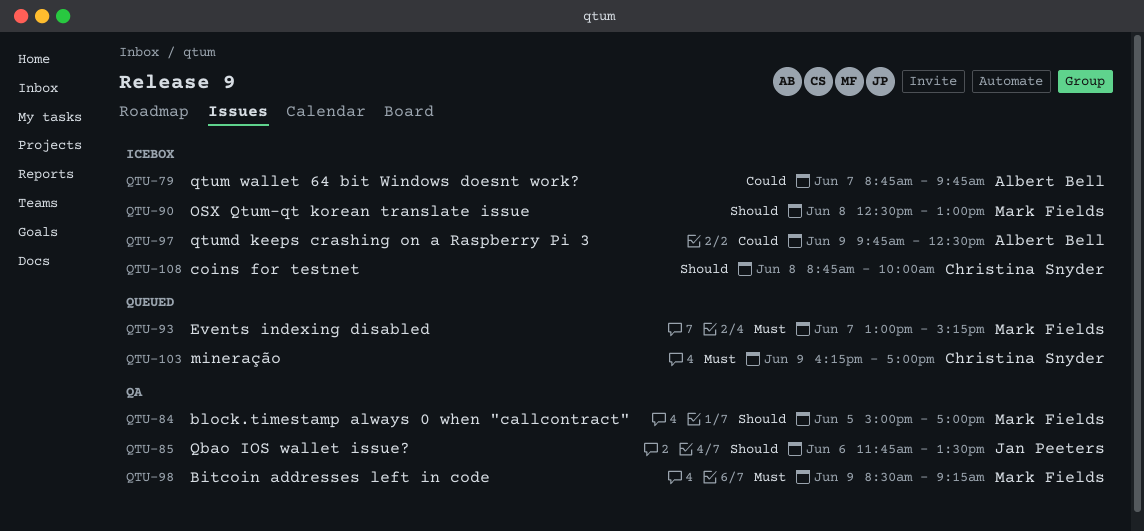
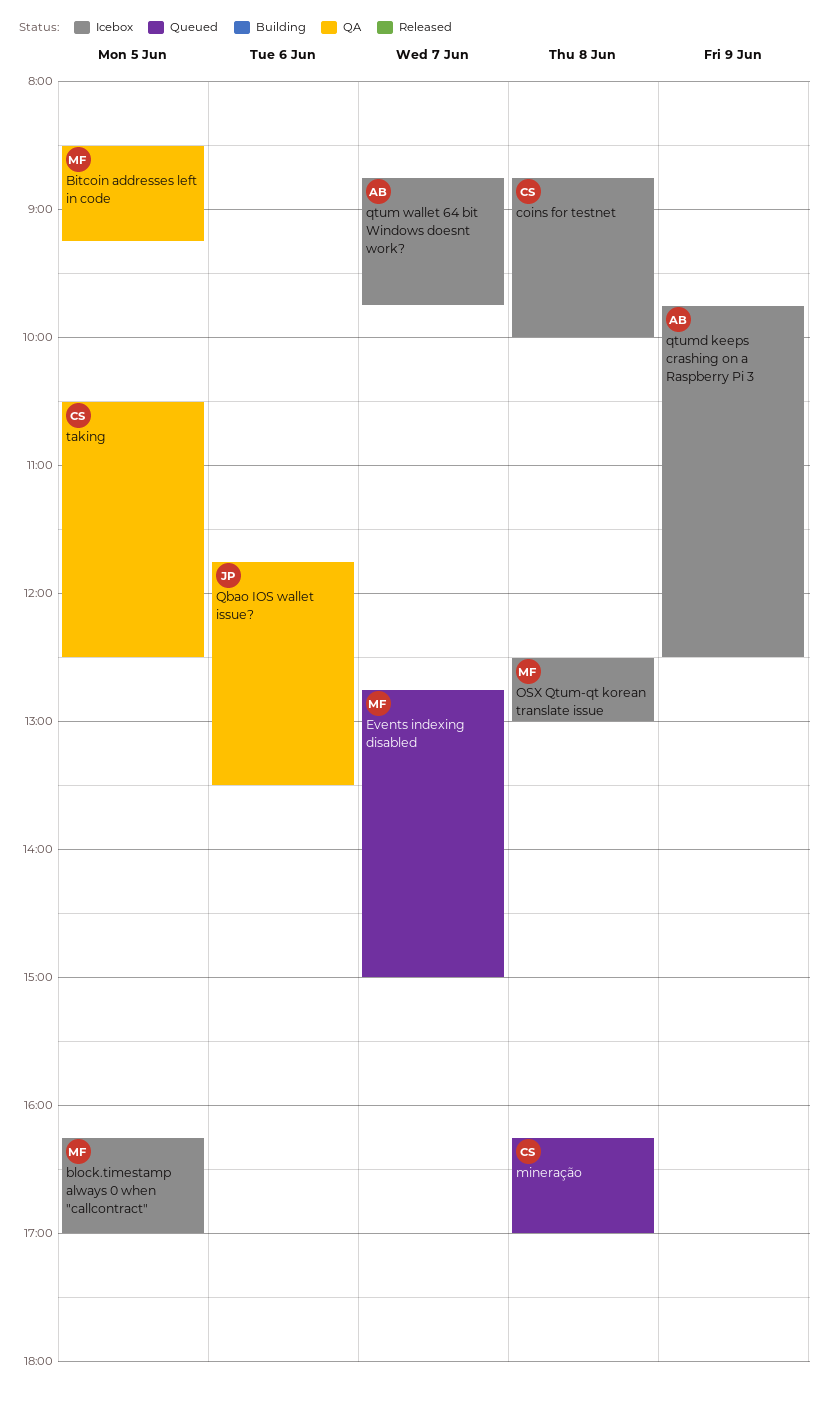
Bitcoin addresses left in code, day: Jun 9 -> Jun 5
block.timestamp always 0 when "callcontract", status: QA -> Icebox
block.timestamp always 0 when "callcontract", begins: 15:00 -> 16:15
Events indexing disabled, begins: 13:00 -> 12:45
Events indexing disabled, ends: 15:15 -> 15:00
mineração, day: Jun 9 -> Jun 8
taking: none -> present

